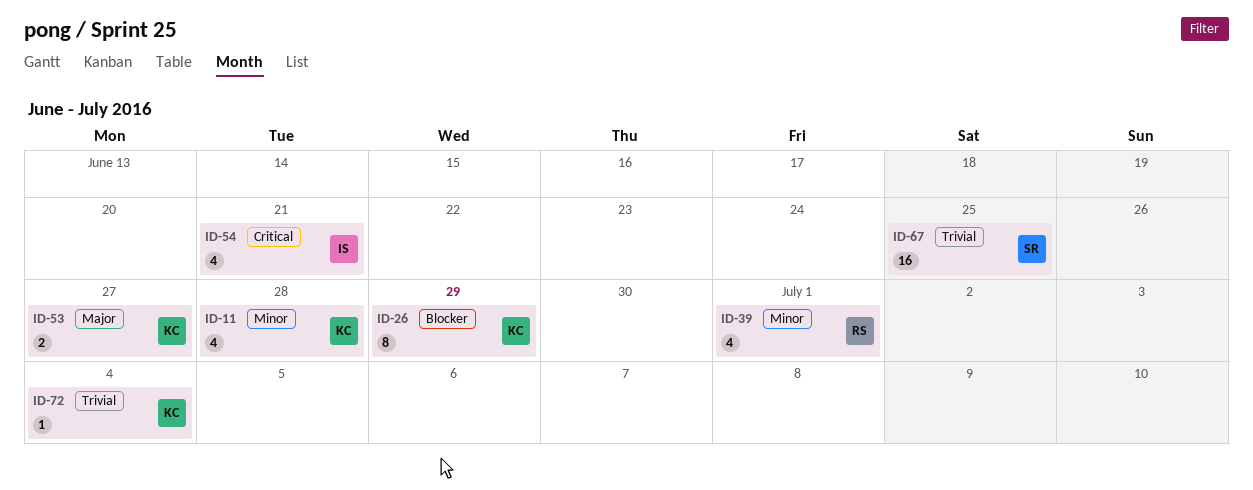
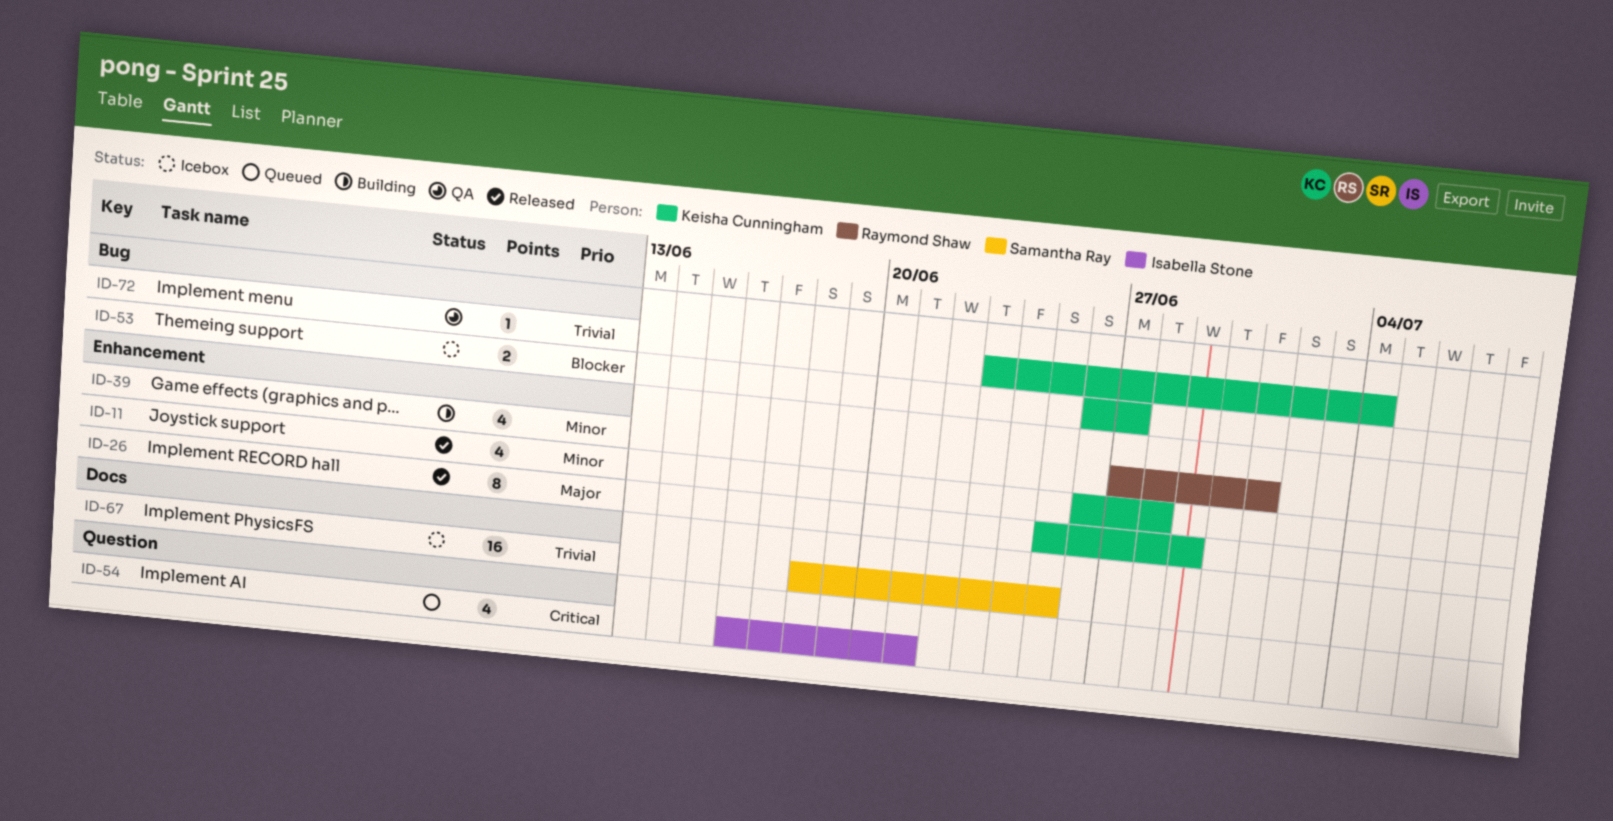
ID-26, priority: Blocker -> Major
ID-53, priority: Major -> Blocker

